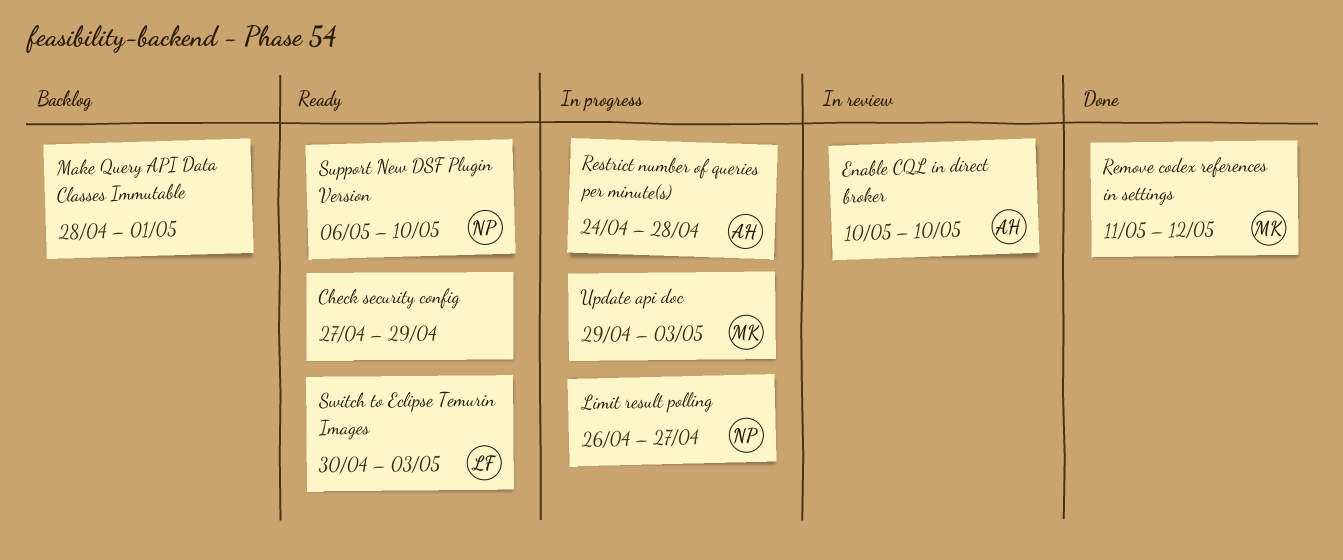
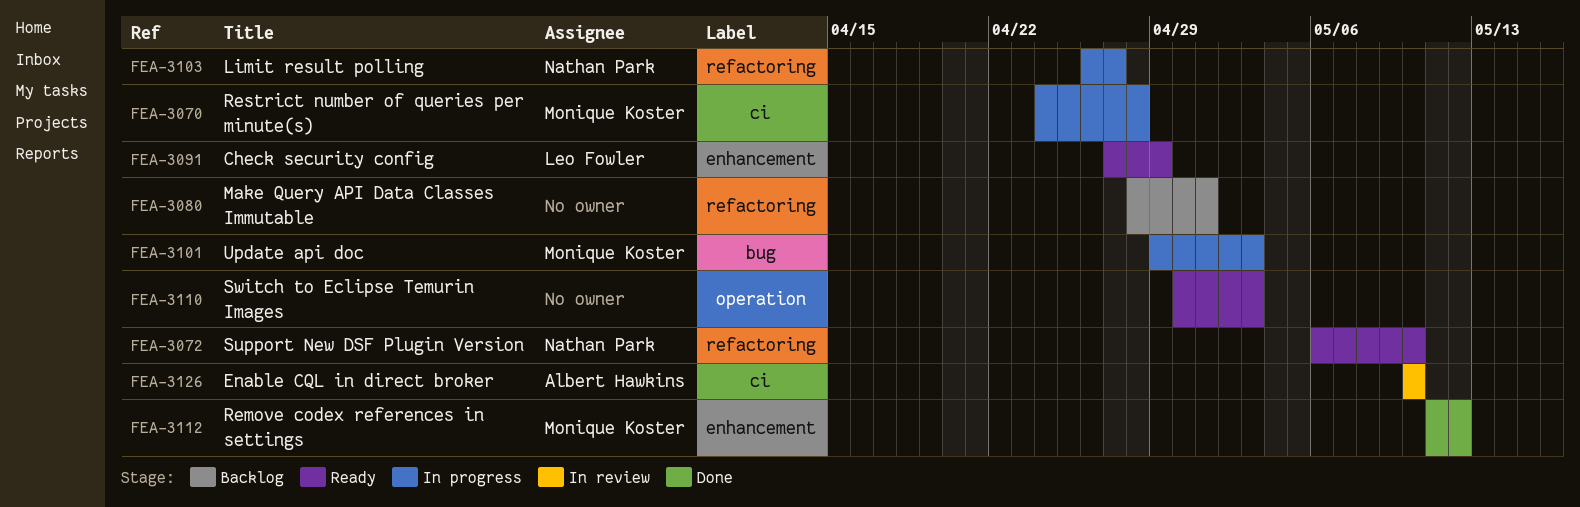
Check security config, owner: none -> Leo Fowler
Restrict number of queries per minute(s), owner: Albert Hawkins -> Monique Koster
Switch to Eclipse Temurin Images, owner: Leo Fowler -> none

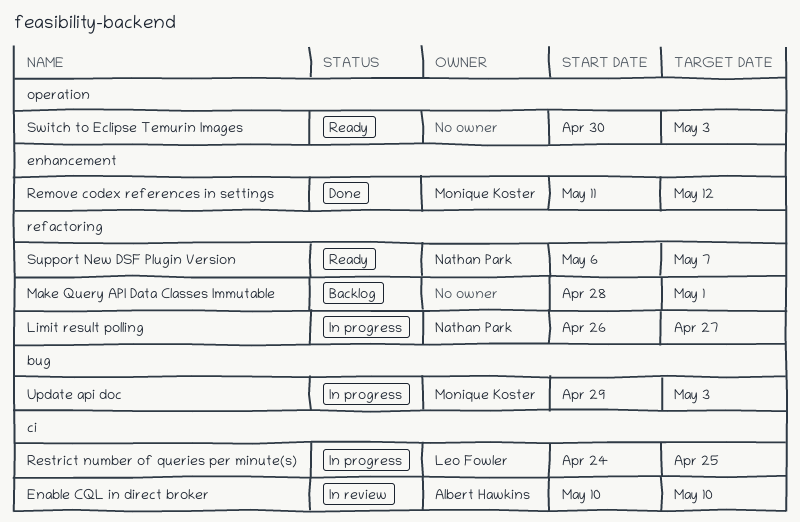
Check security config: present -> none
Restrict number of queries per minute(s), owner: Monique Koster -> Leo Fowler
Restrict number of queries per minute(s), due: Apr 28 -> Apr 25
Support New DSF Plugin Version, due: May 10 -> May 7

